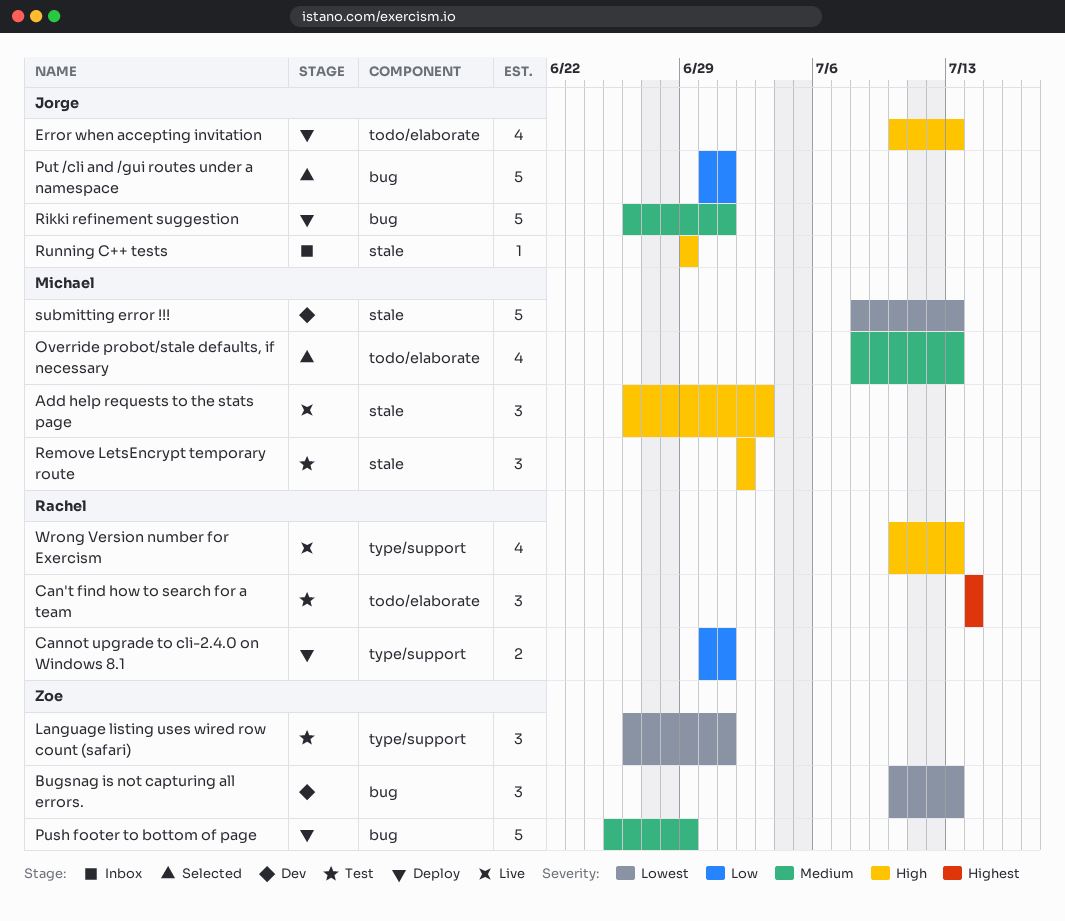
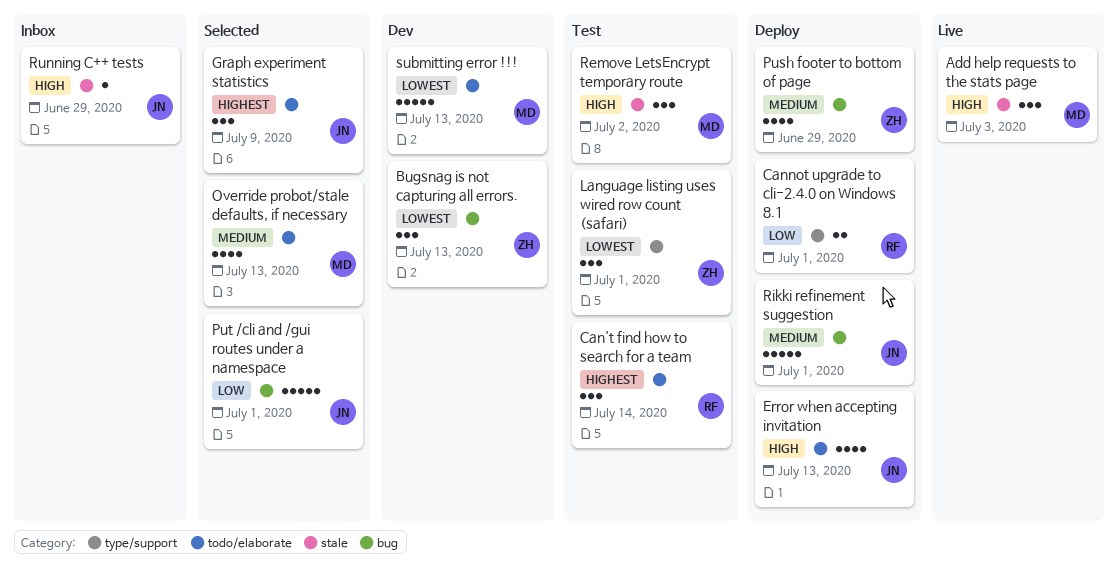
Graph experiment statistics: none -> present
Push footer to bottom of page, estimate: 5 -> 4
submitting error !!!, label: stale -> todo/elaborate
Wrong Version number for Exercism: present -> none

